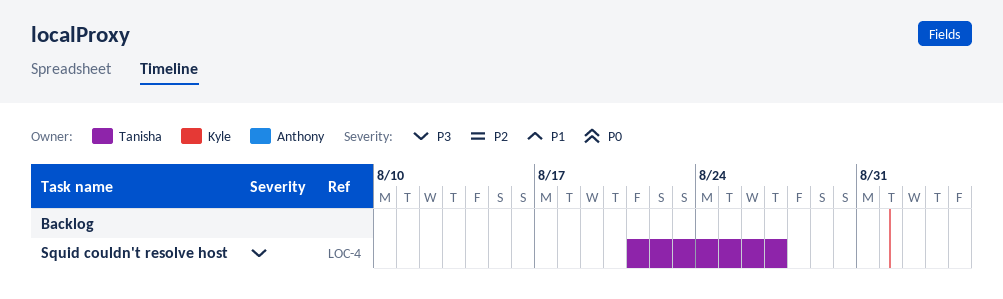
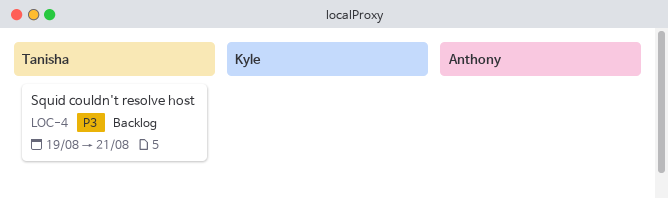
LOC-4, start: Aug 21 -> Aug 19
LOC-4, due: Aug 27 -> Aug 21

